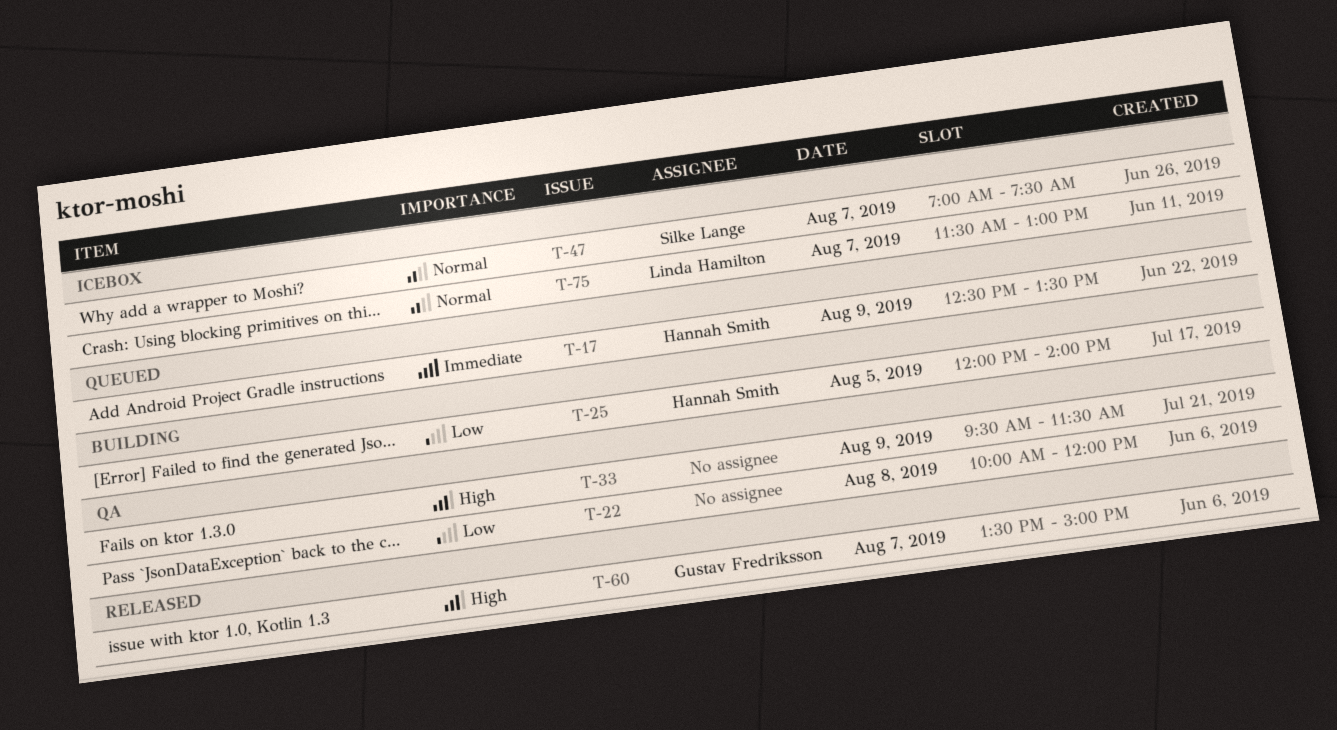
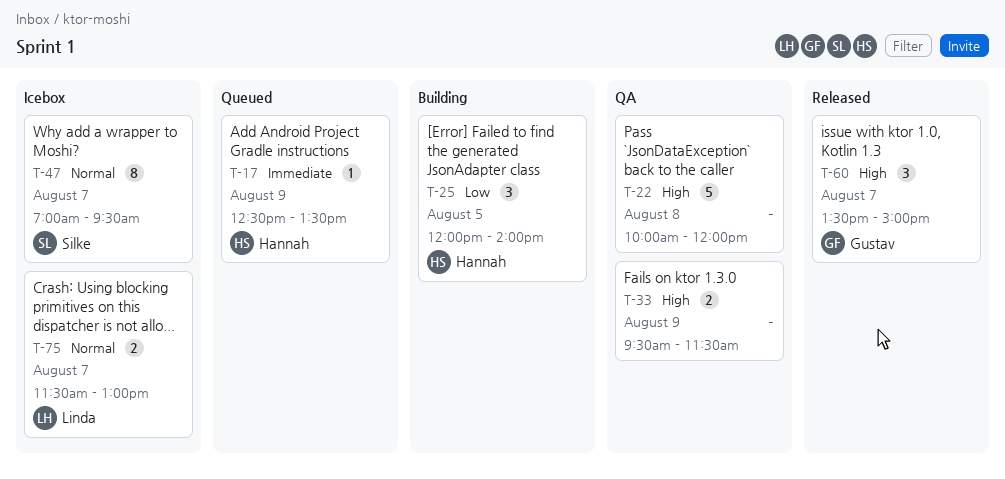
T-22, priority: Low -> High
T-47, ends: 07:30 -> 09:30

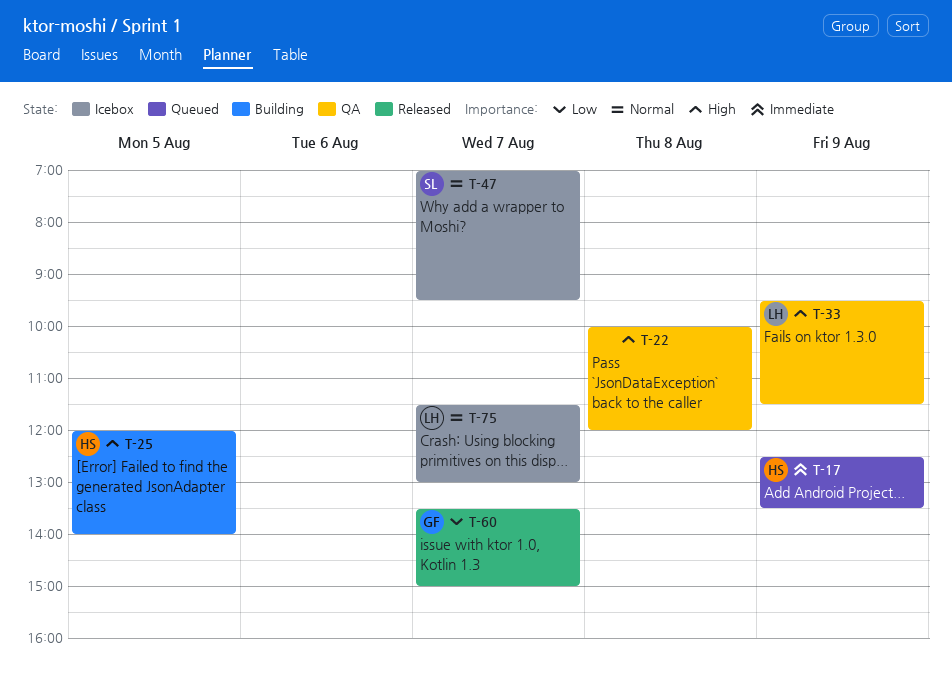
T-25, priority: Low -> High
T-33, owner: none -> Linda
T-60, priority: High -> Low

